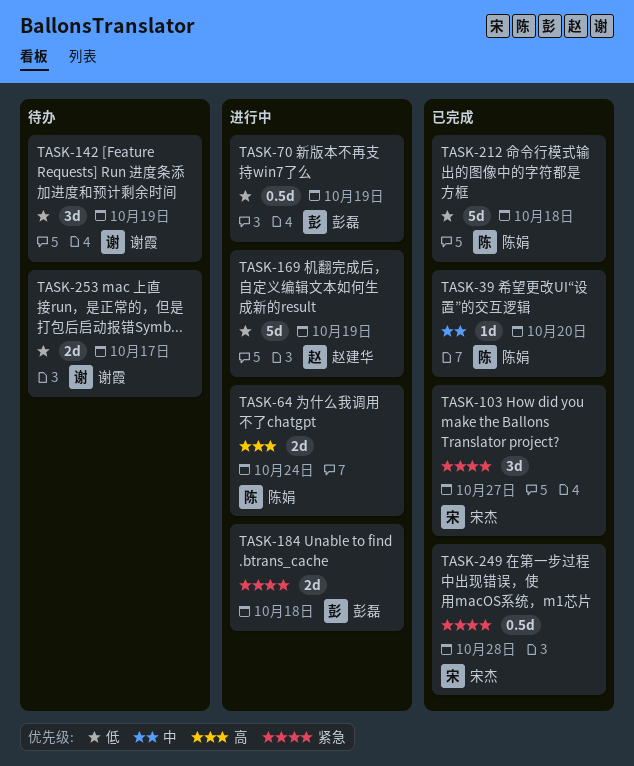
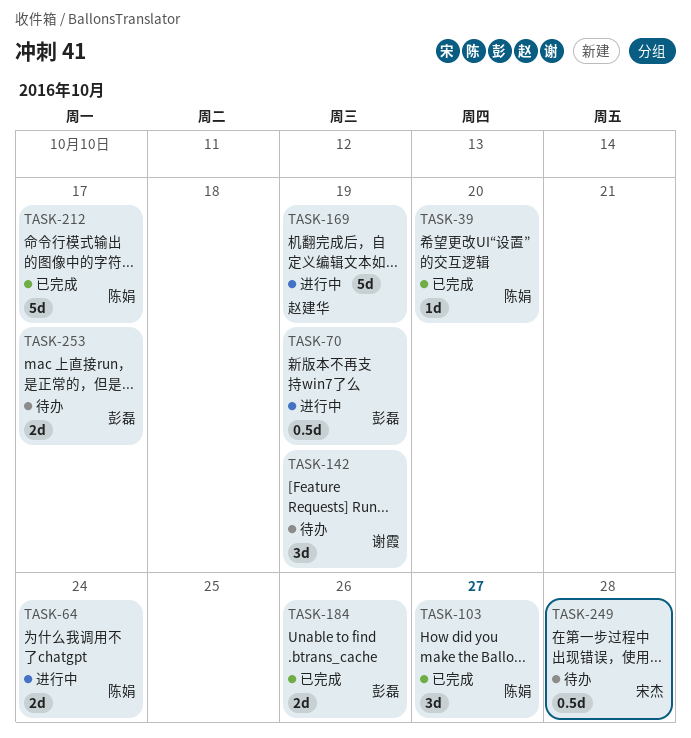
TASK-103, owner: 宋杰 -> 陈娟
TASK-184, status: 进行中 -> 已完成
TASK-184, due: Oct 18 -> Oct 26
TASK-212, due: Oct 18 -> Oct 17
TASK-249, status: 已完成 -> 待办
TASK-253, owner: 谢霞 -> 彭磊

